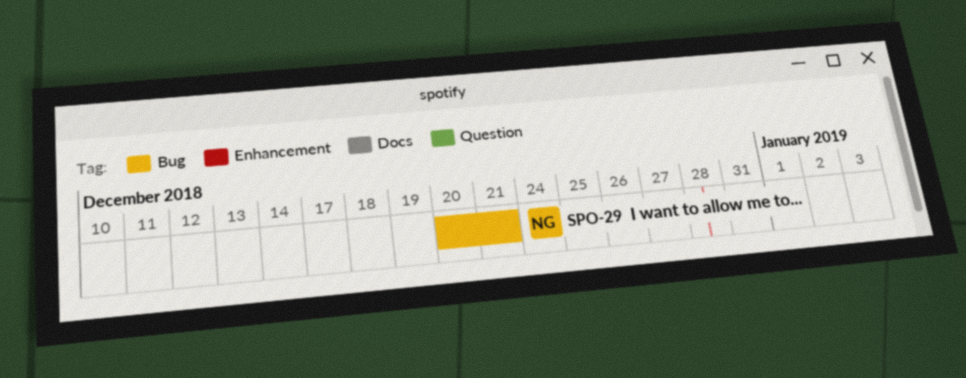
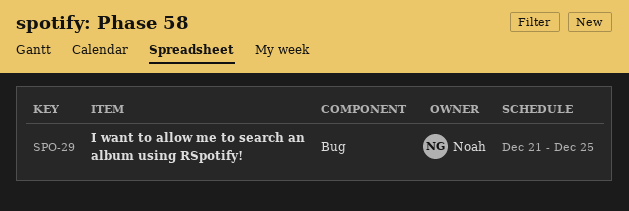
SPO-29, start: Dec 20 -> Dec 21
SPO-29, due: Dec 21 -> Dec 25

